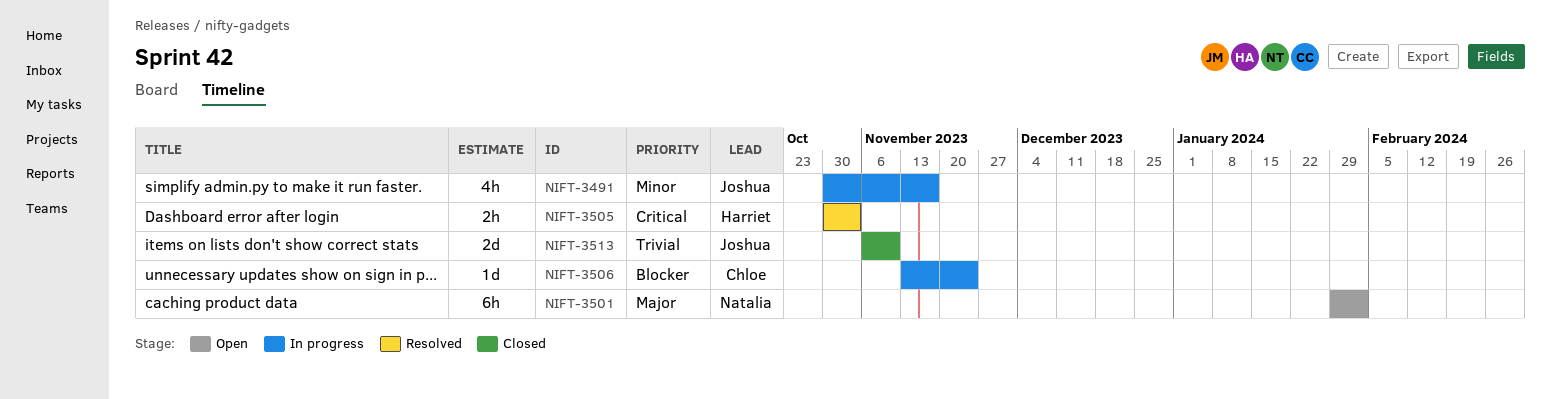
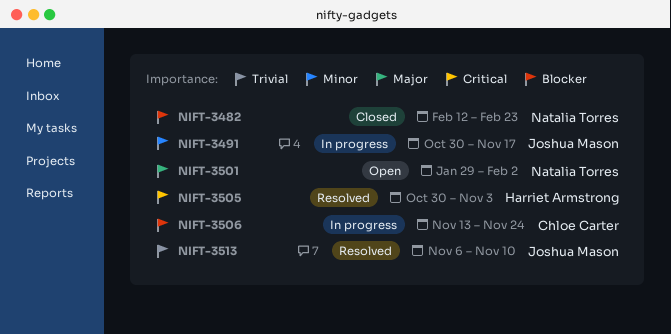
NIFT-3482: none -> present
NIFT-3513, status: Closed -> Resolved

